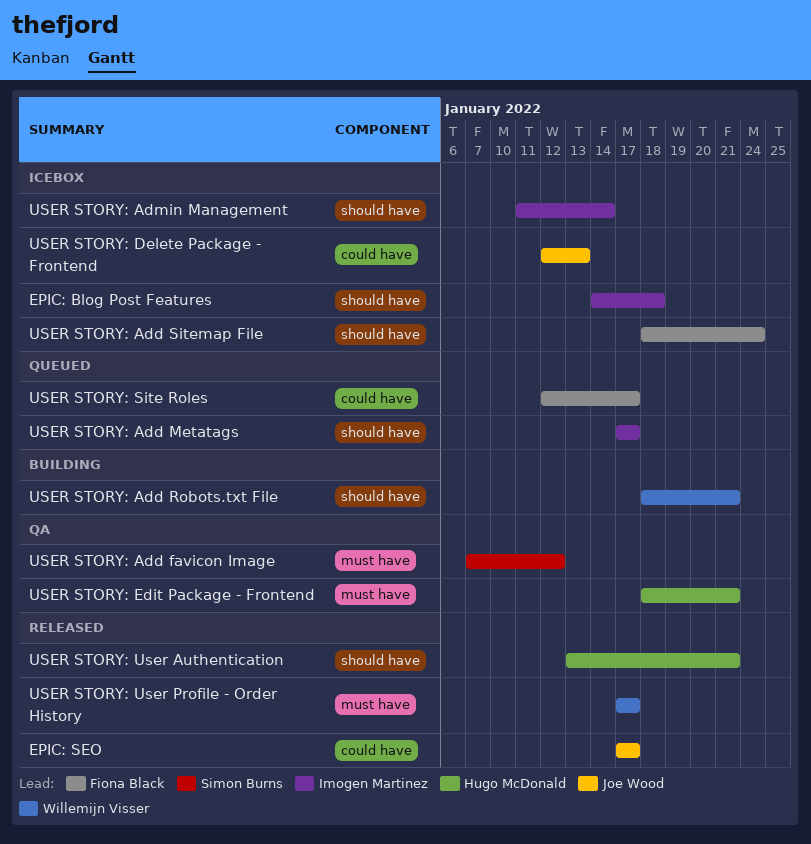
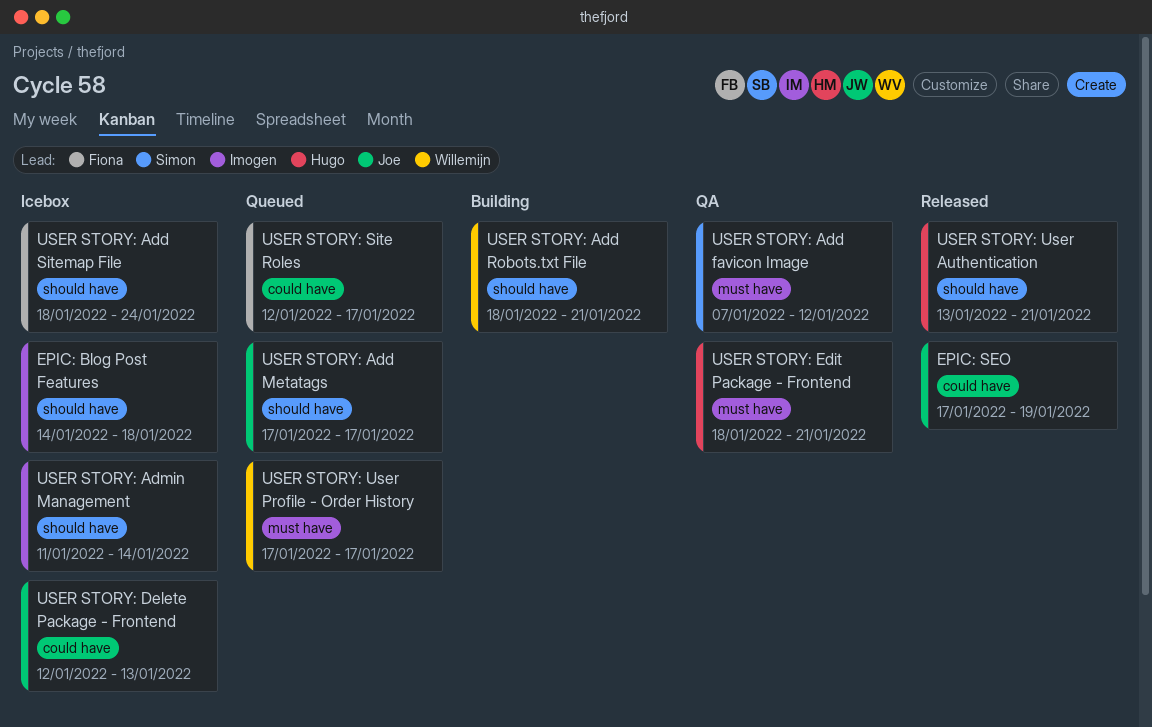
EPIC: SEO, due: Jan 17 -> Jan 19
USER STORY: Add Metatags, owner: Imogen Martinez -> Joe Wood
USER STORY: User Profile - Order History, status: Released -> Queued

